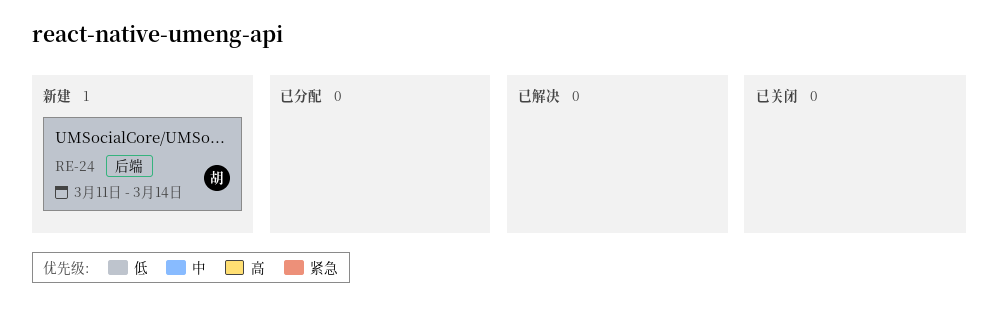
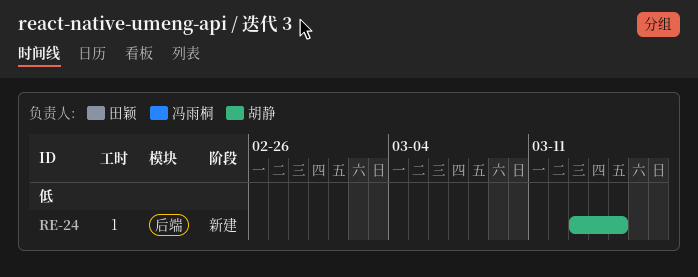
RE-24, start: Mar 11 -> Mar 13
RE-24, due: Mar 14 -> Mar 15

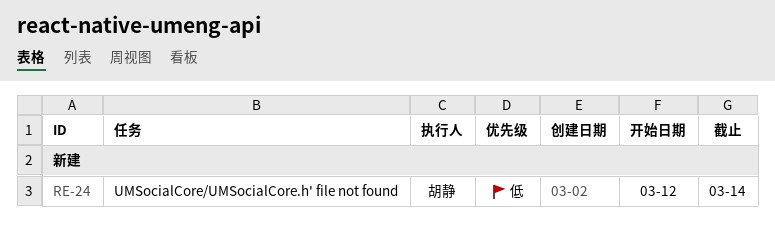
RE-24, start: Mar 13 -> Mar 12
RE-24, due: Mar 15 -> Mar 14

